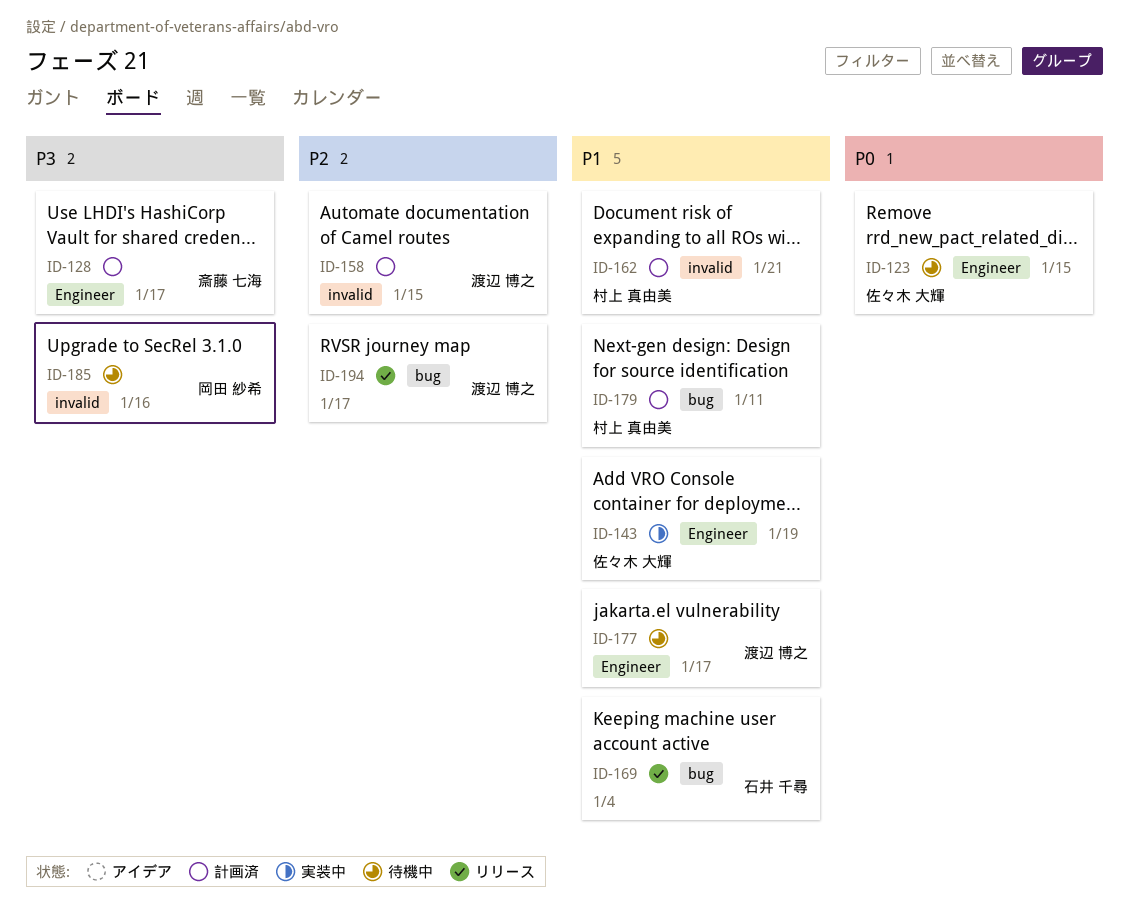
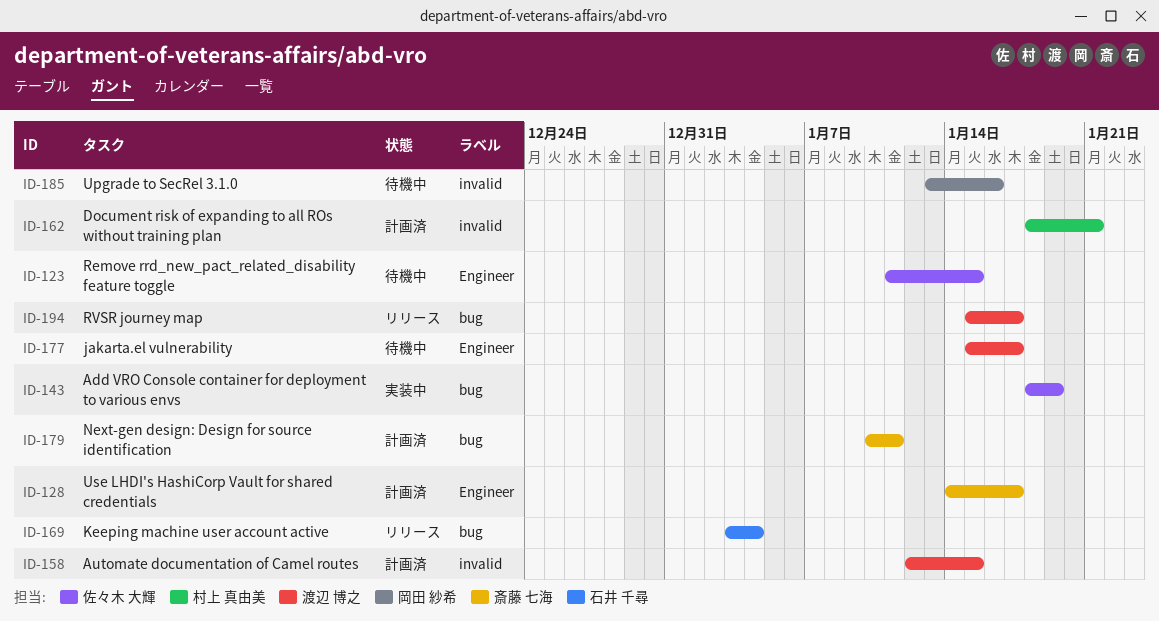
ID-143, label: Engineer -> bug
ID-179, owner: 村上 真由美 -> 斎藤 七海

